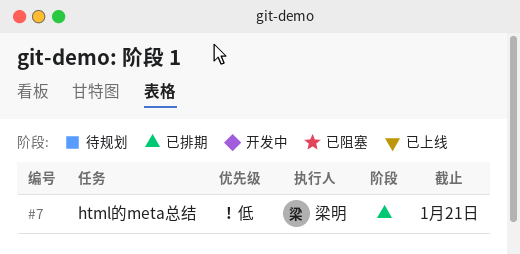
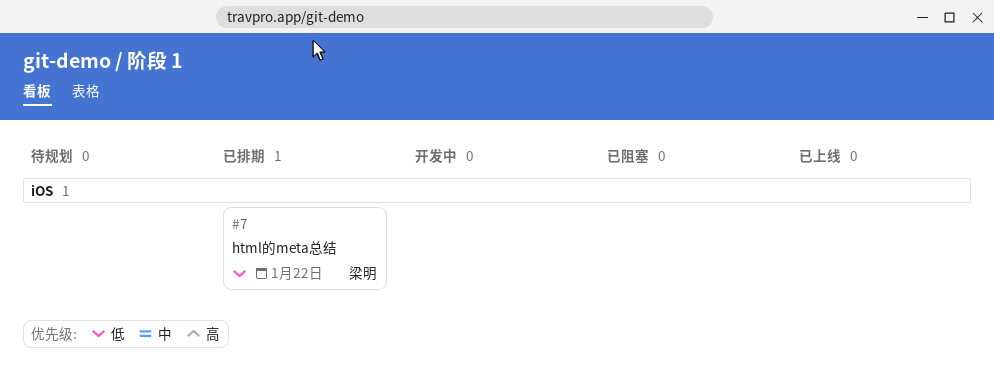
#7, due: Jan 21 -> Jan 22

